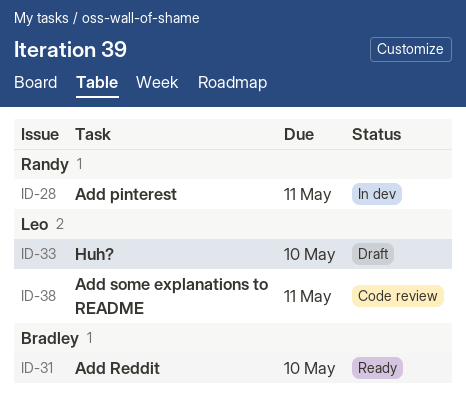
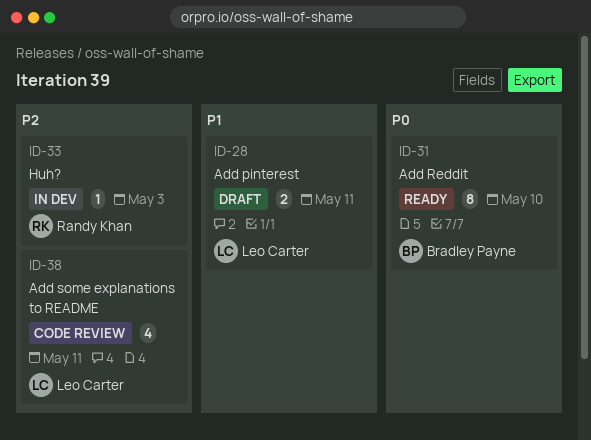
ID-28, status: In dev -> Draft
ID-28, owner: Randy Khan -> Leo Carter
ID-33, status: Draft -> In dev
ID-33, owner: Leo Carter -> Randy Khan
ID-33, due: May 10 -> May 3

